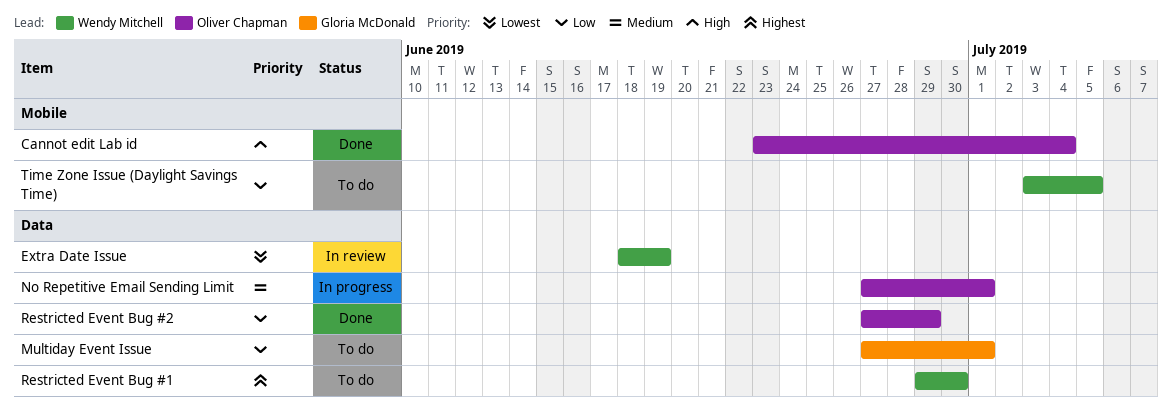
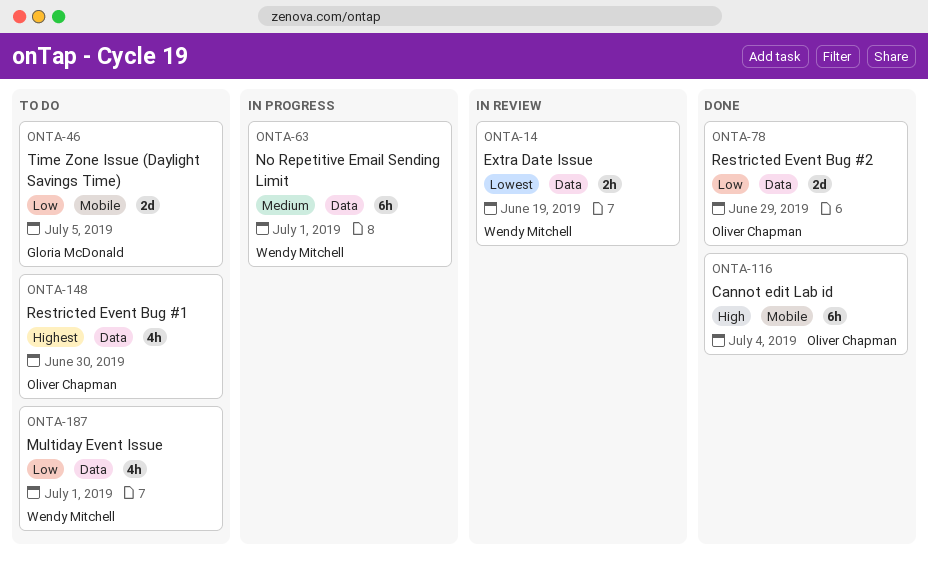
Multiday Event Issue, owner: Gloria McDonald -> Wendy Mitchell
No Repetitive Email Sending Limit, owner: Oliver Chapman -> Wendy Mitchell
Restricted Event Bug #1, owner: Wendy Mitchell -> Oliver Chapman
Time Zone Issue (Daylight Savings Time), owner: Wendy Mitchell -> Gloria McDonald

